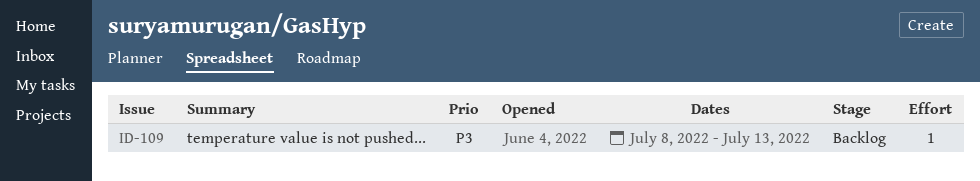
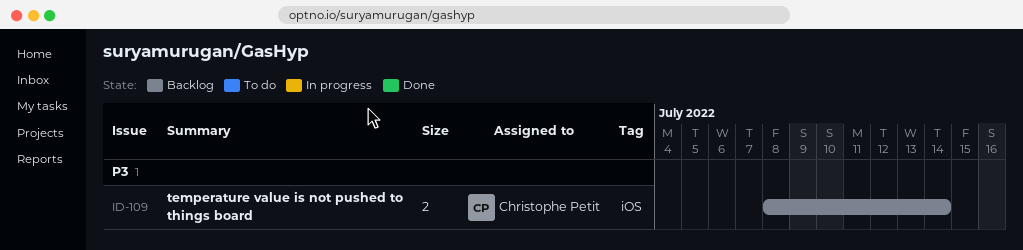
ID-109, estimate: 1 -> 2
ID-109, due: Jul 13 -> Jul 14

